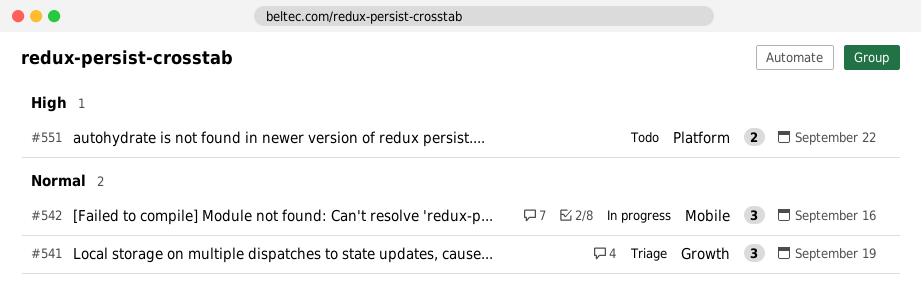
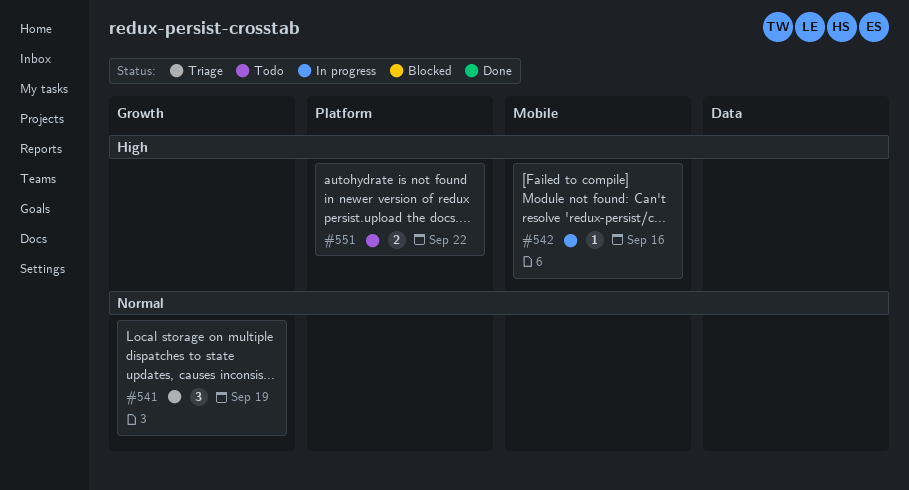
#542, priority: Normal -> High
#542, estimate: 3 -> 1

